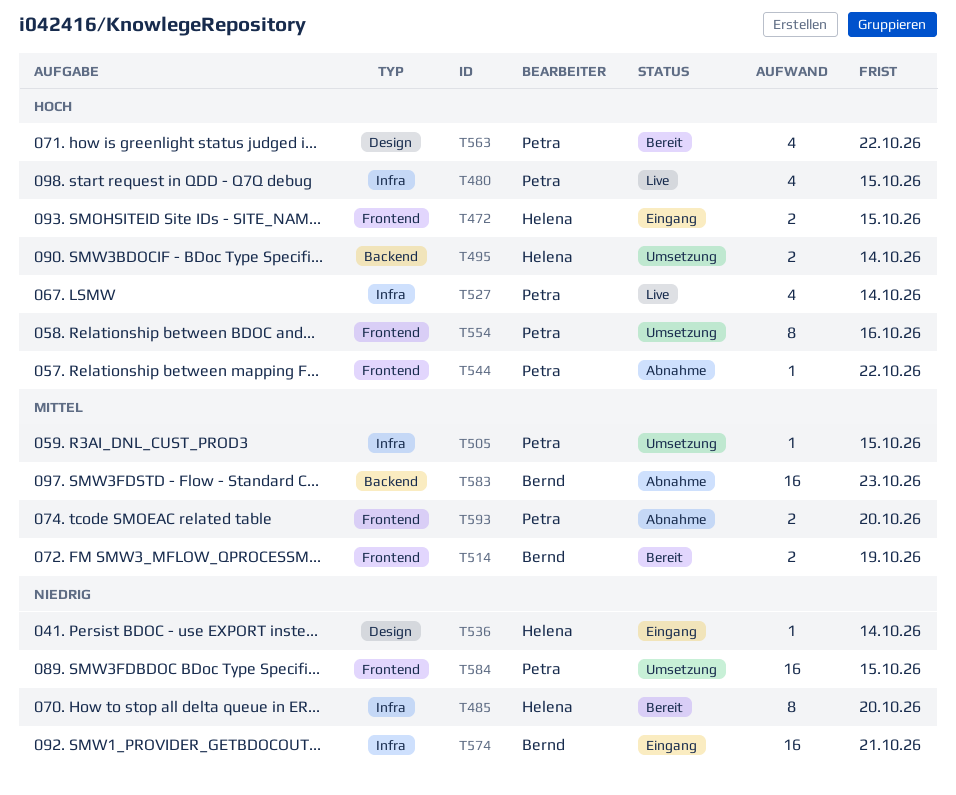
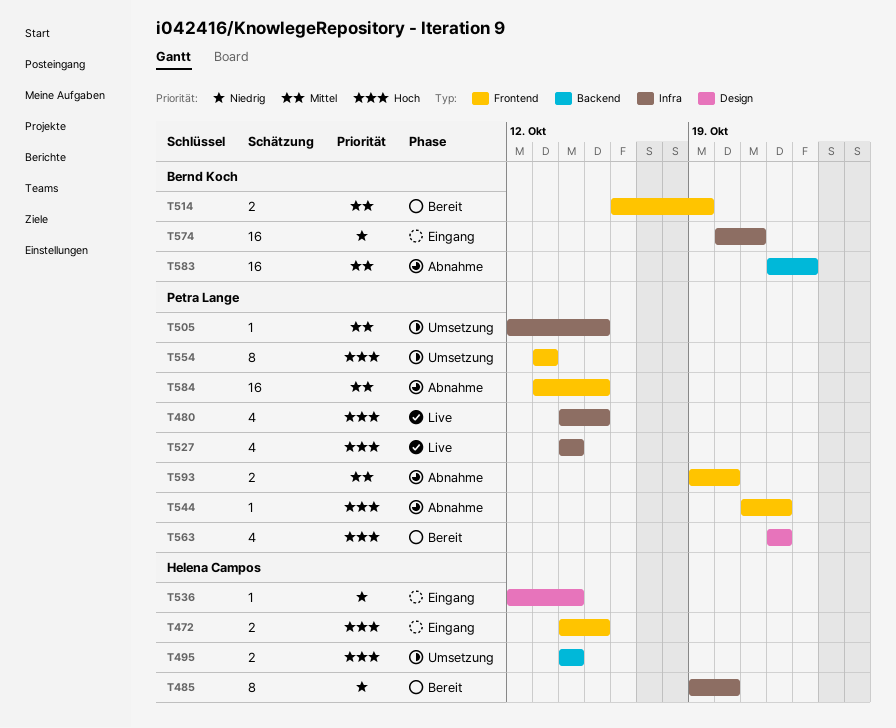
T554, due: Oct 16 -> Oct 13
T584, status: Umsetzung -> Abnahme
T584, priority: Niedrig -> Mittel

